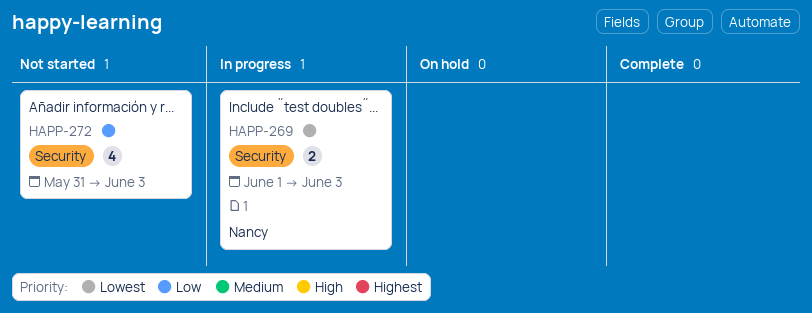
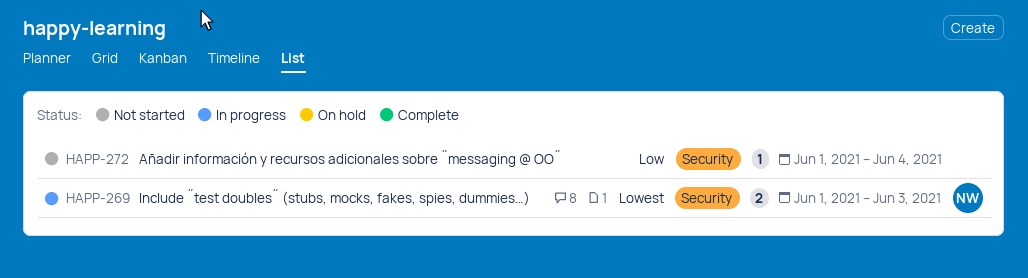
HAPP-272, estimate: 4 -> 1
HAPP-272, start: May 31 -> Jun 1
HAPP-272, due: Jun 3 -> Jun 4

